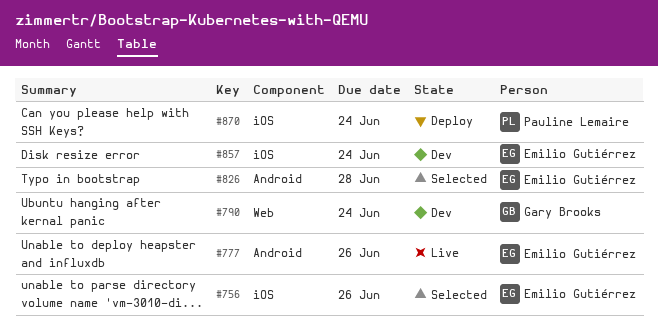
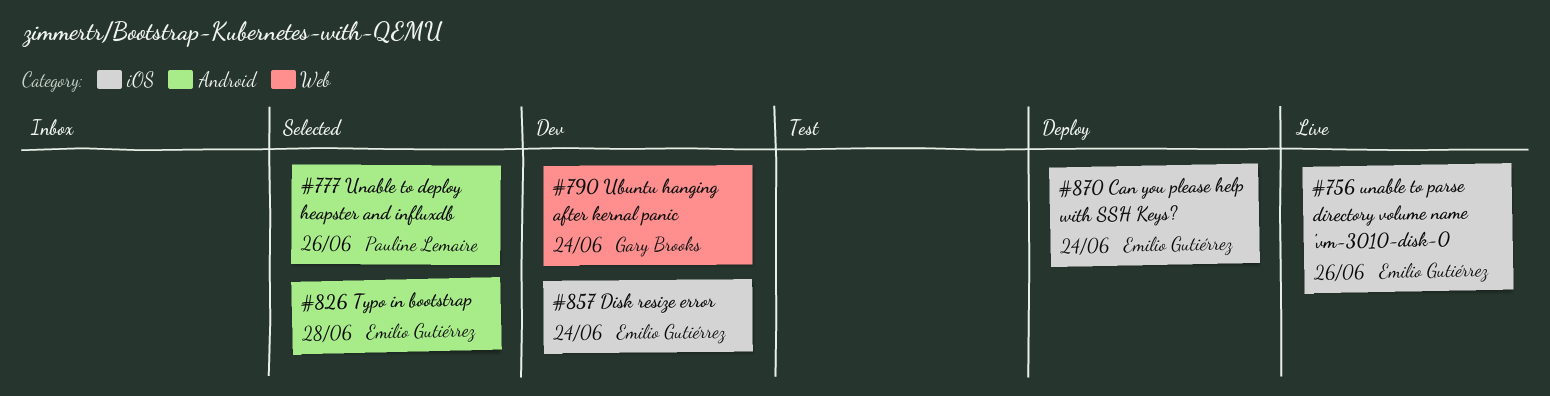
#756, status: Selected -> Live
#777, status: Live -> Selected
#777, owner: Emilio Gutiérrez -> Pauline Lemaire
#870, owner: Pauline Lemaire -> Emilio Gutiérrez

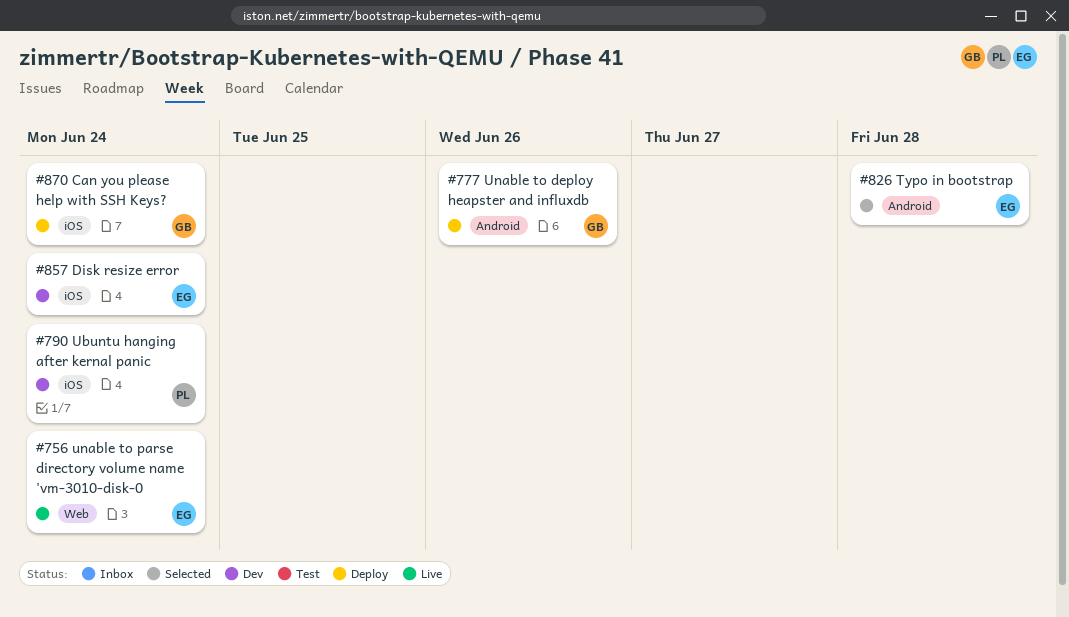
#756, label: iOS -> Web
#756, due: Jun 26 -> Jun 24
#777, status: Selected -> Deploy
#777, owner: Pauline Lemaire -> Gary Brooks
#790, owner: Gary Brooks -> Pauline Lemaire
#790, label: Web -> iOS
#870, owner: Emilio Gutiérrez -> Gary Brooks

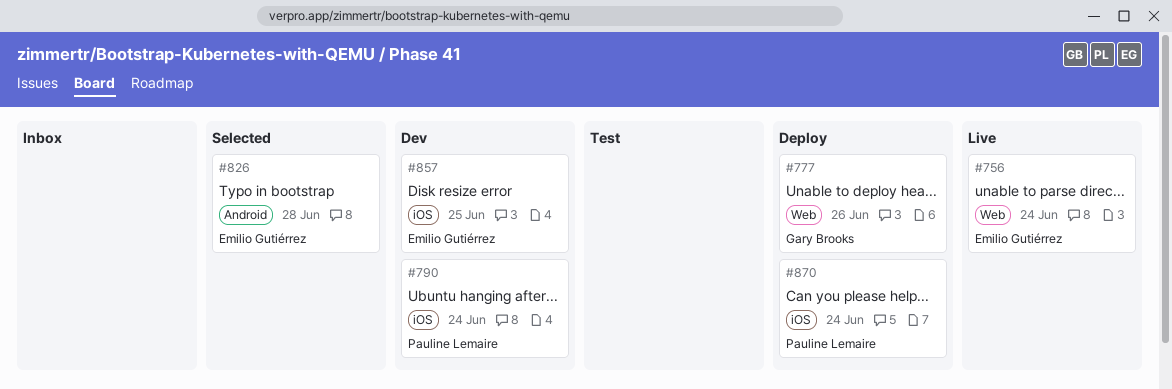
#777, label: Android -> Web
#857, due: Jun 24 -> Jun 25
#870, owner: Gary Brooks -> Pauline Lemaire

